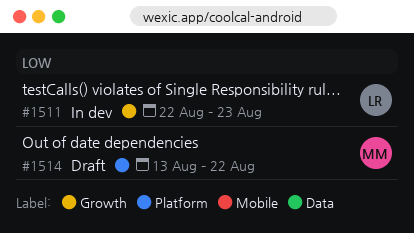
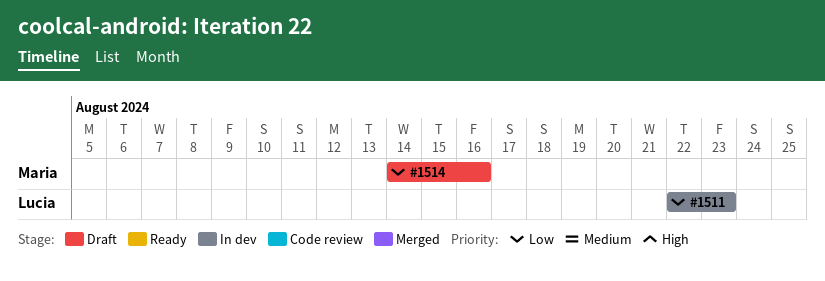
#1514, start: Aug 13 -> Aug 14
#1514, due: Aug 22 -> Aug 16

